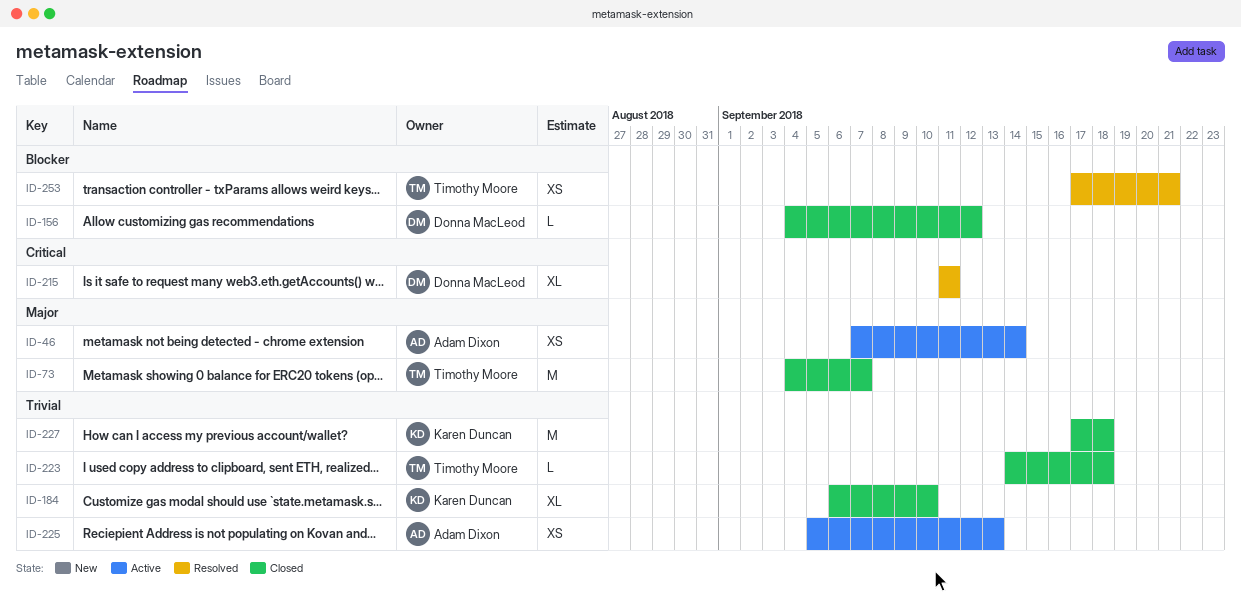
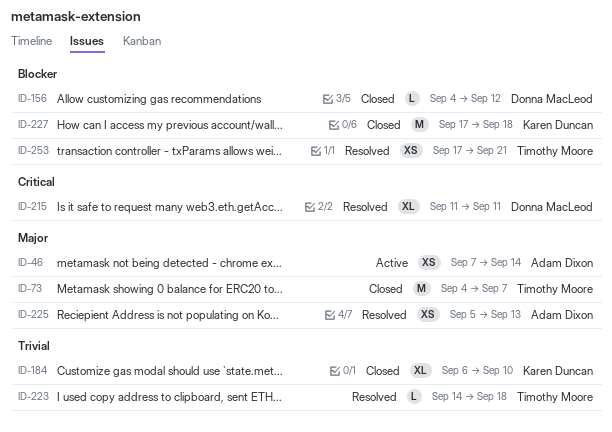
ID-223, status: Closed -> Resolved
ID-225, status: Active -> Resolved
ID-225, priority: Trivial -> Major
ID-227, priority: Trivial -> Blocker

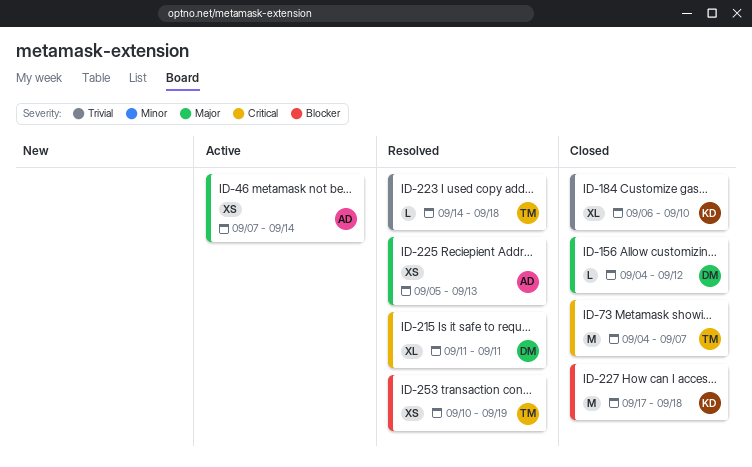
ID-73, priority: Major -> Critical
ID-156, priority: Blocker -> Major
ID-253, start: Sep 17 -> Sep 10
ID-253, due: Sep 21 -> Sep 19

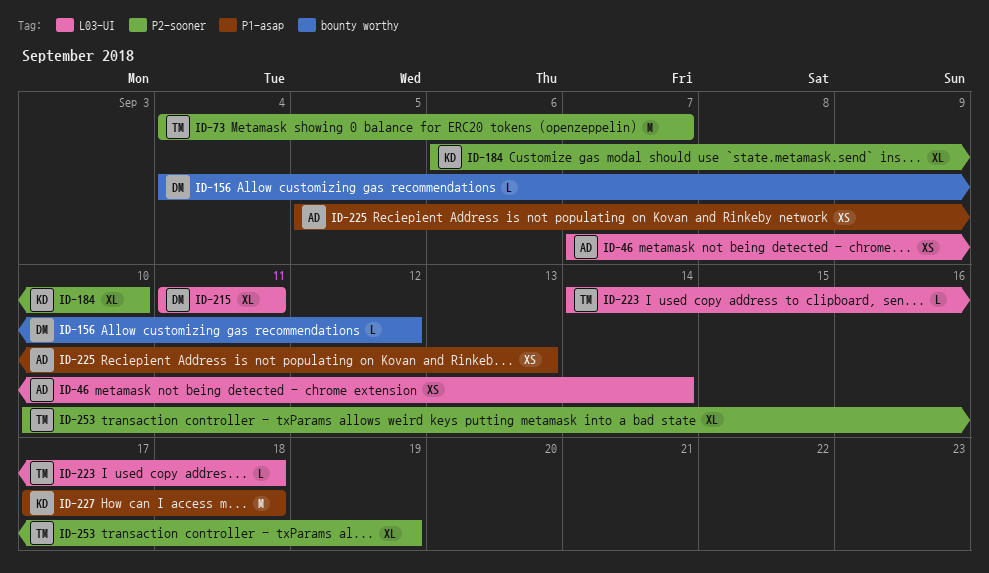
ID-253, estimate: XS -> XL

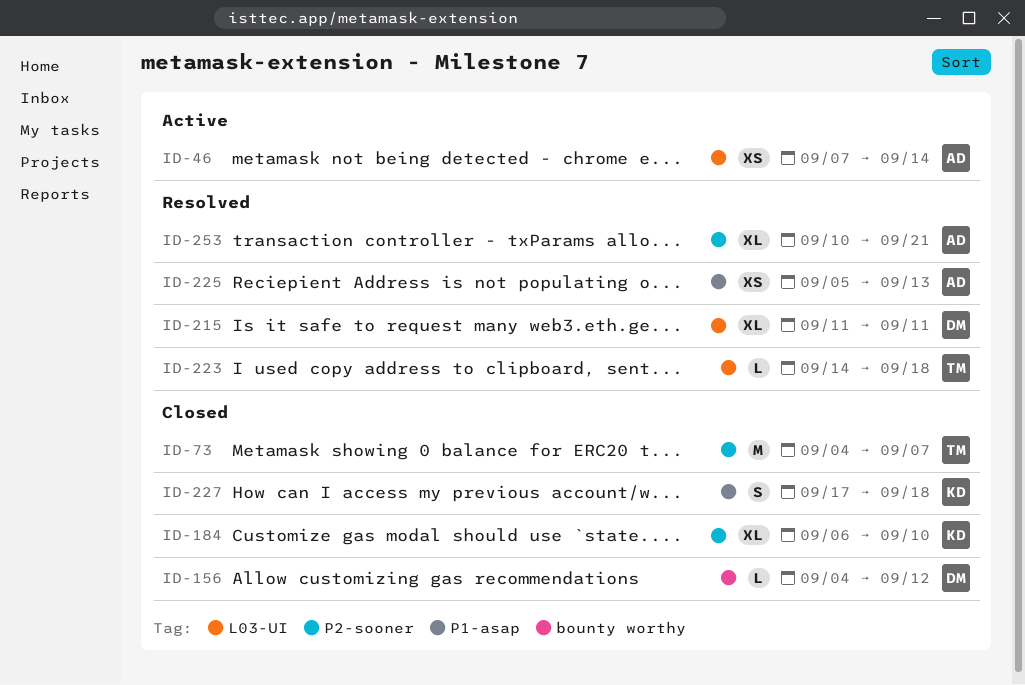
ID-227, estimate: M -> S
ID-253, owner: TM -> AD
ID-253, due: Sep 19 -> Sep 21

